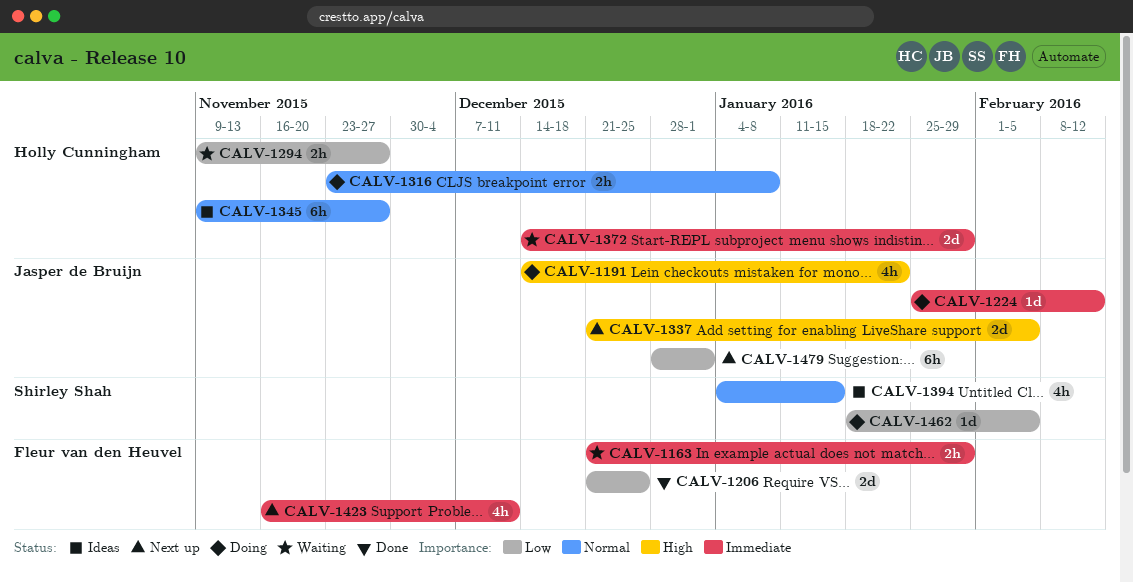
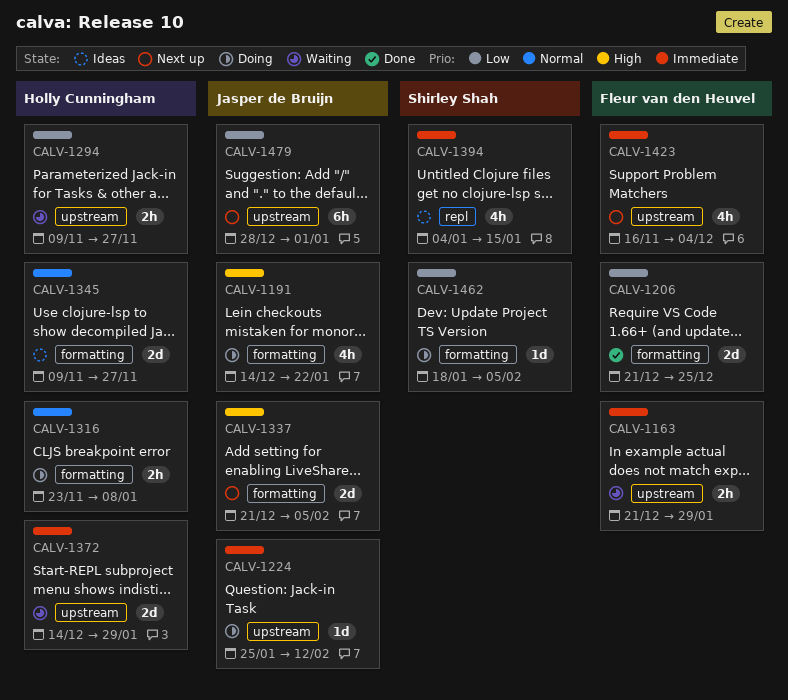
CALV-1345, estimate: 6h -> 2d
CALV-1394, priority: Normal -> Immediate
CALV-1423, due: Dec 11 -> Dec 4

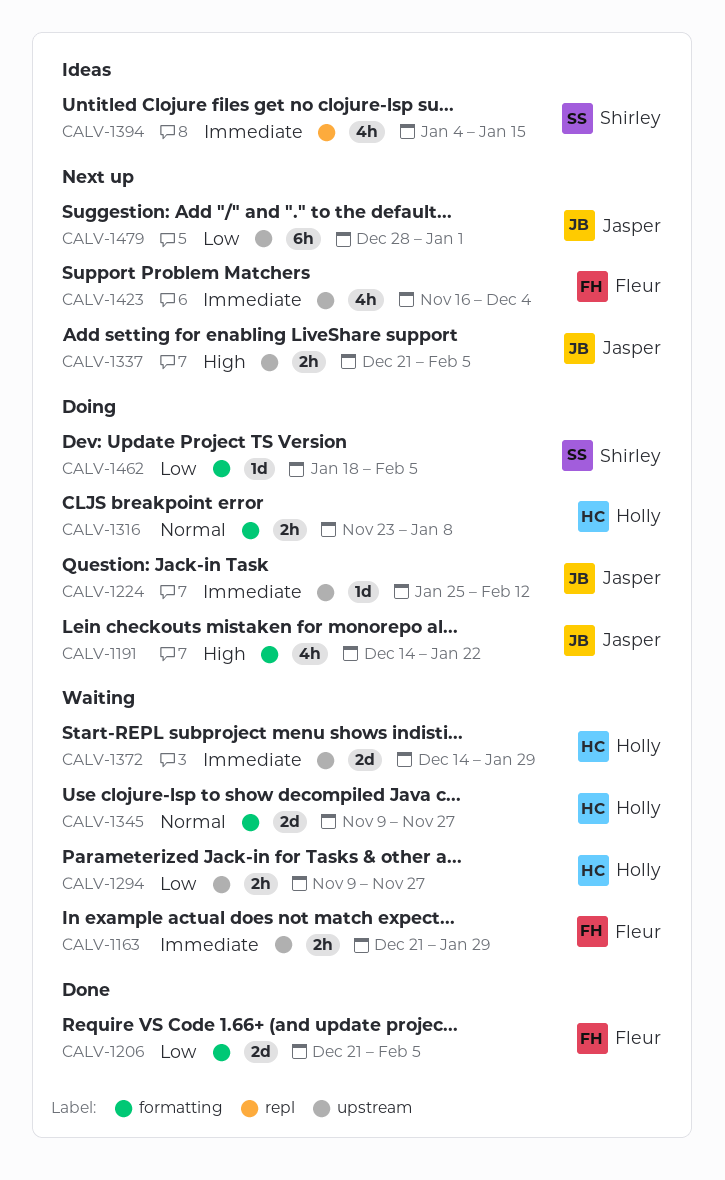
CALV-1206, due: Dec 25 -> Feb 5
CALV-1337, label: formatting -> upstream
CALV-1337, estimate: 2d -> 2h
CALV-1345, status: Ideas -> Waiting

